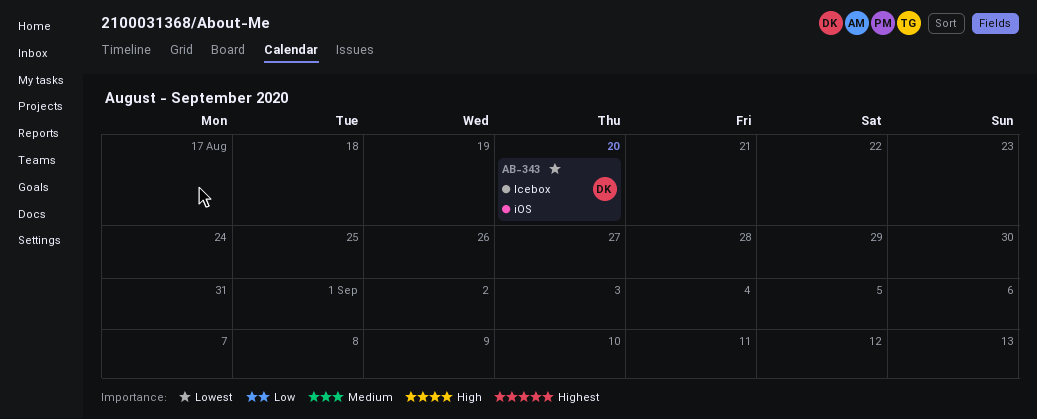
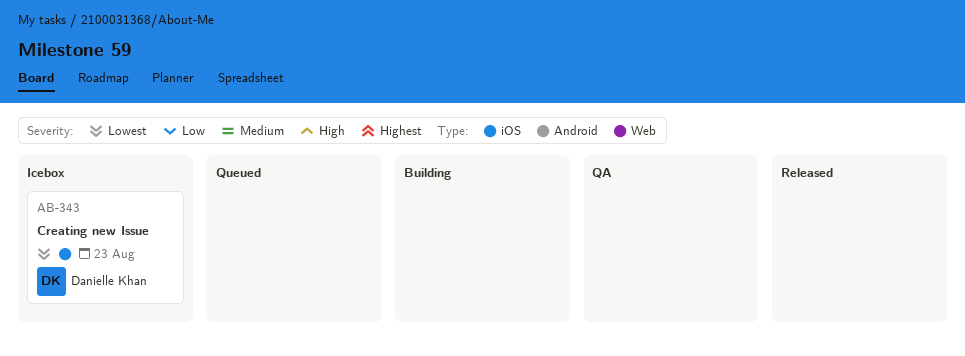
AB-343, due: Aug 20 -> Aug 23

